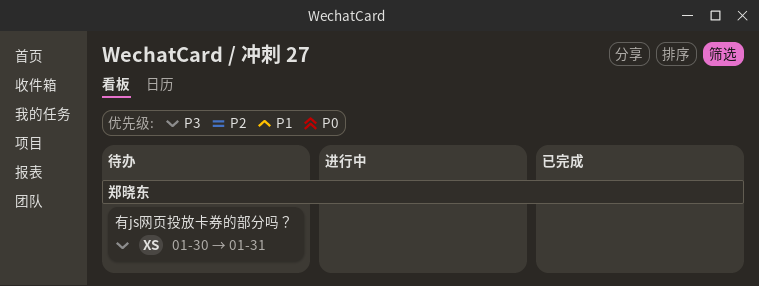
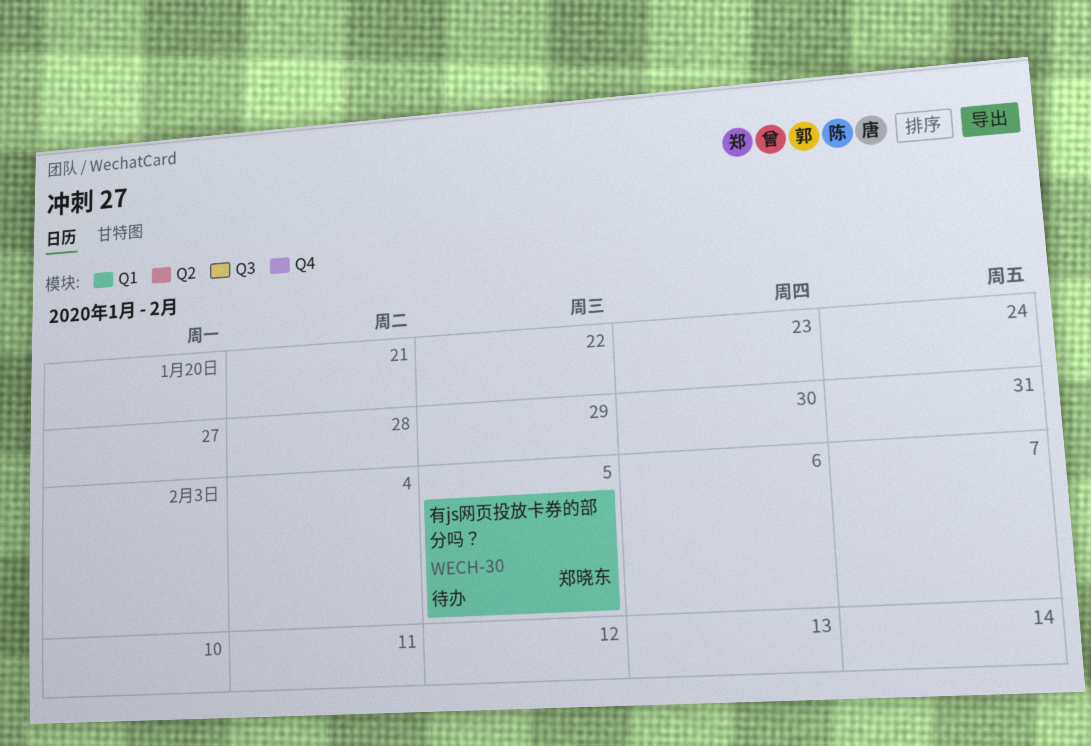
有js网页投放卡券的部分吗？, due: Jan 31 -> Feb 5

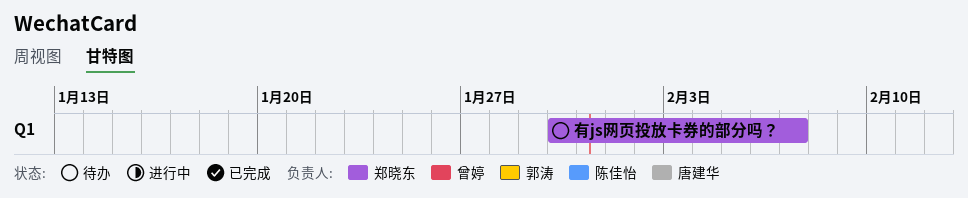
有js网页投放卡券的部分吗？, due: Feb 5 -> Feb 7

